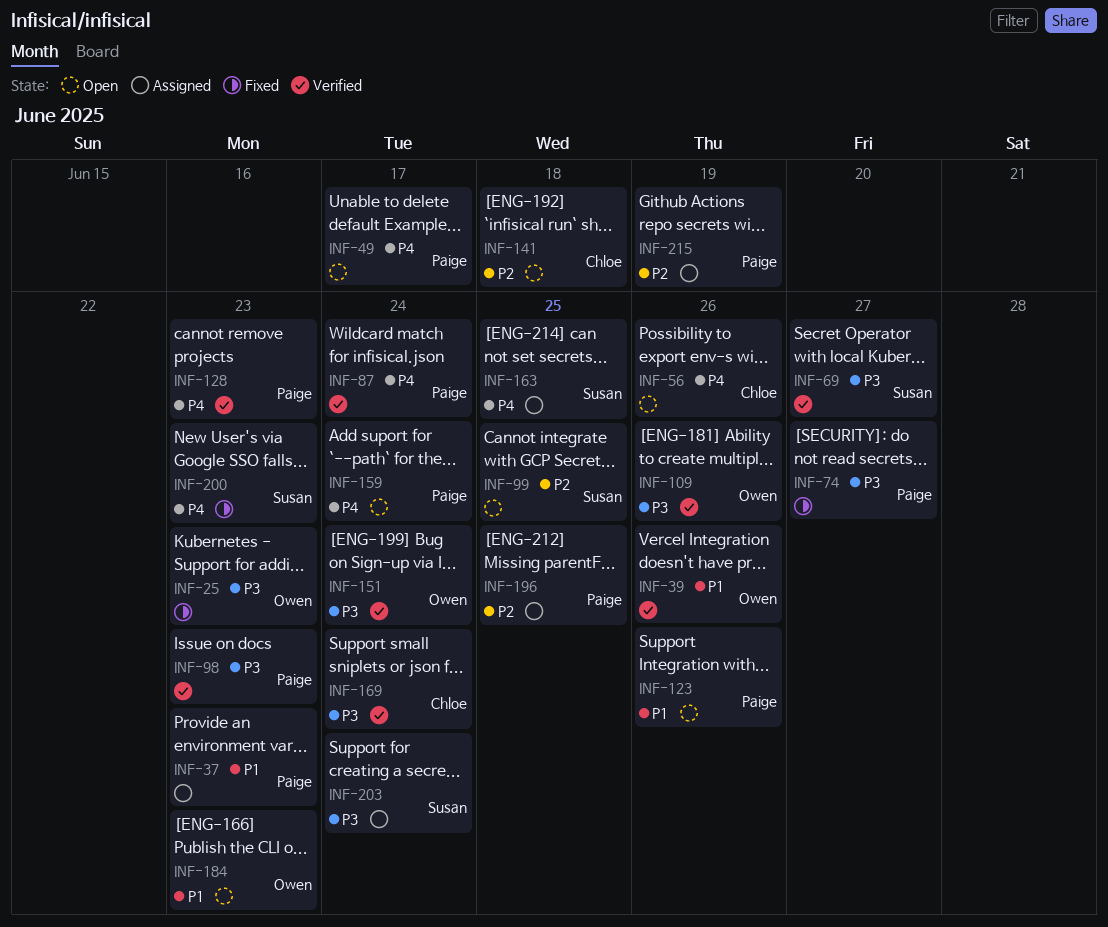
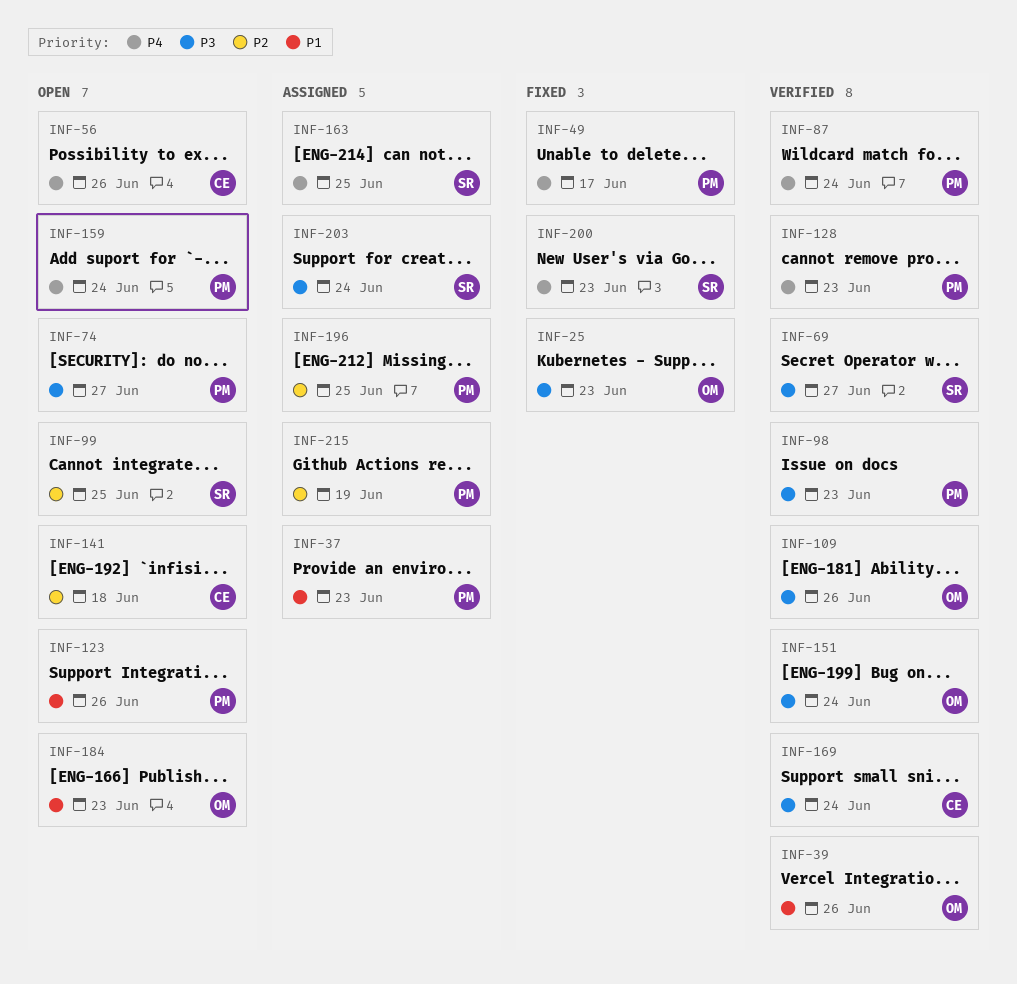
INF-49, status: Open -> Fixed
INF-74, status: Fixed -> Open

